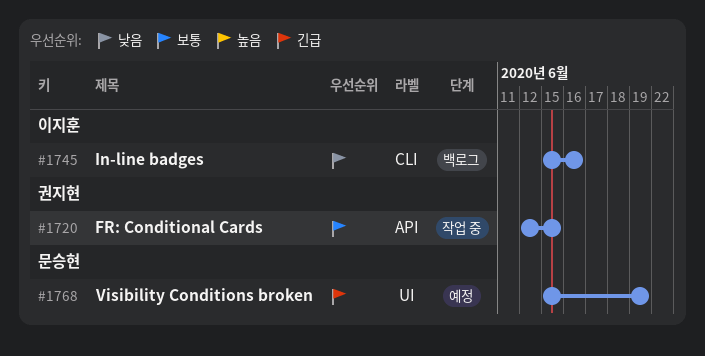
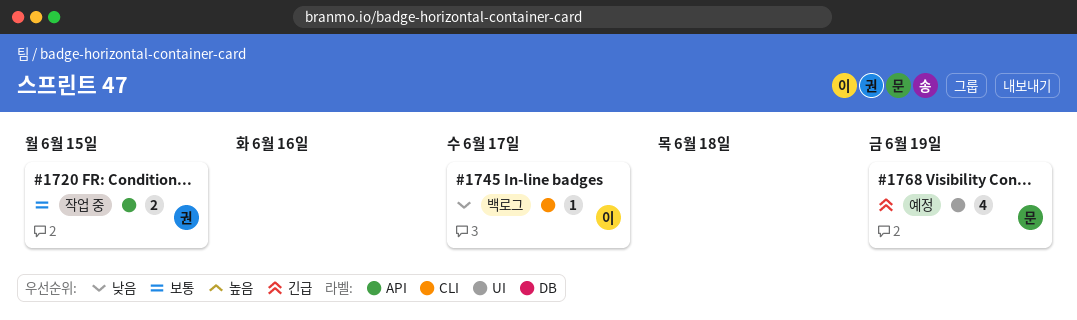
#1745, due: Jun 16 -> Jun 17

